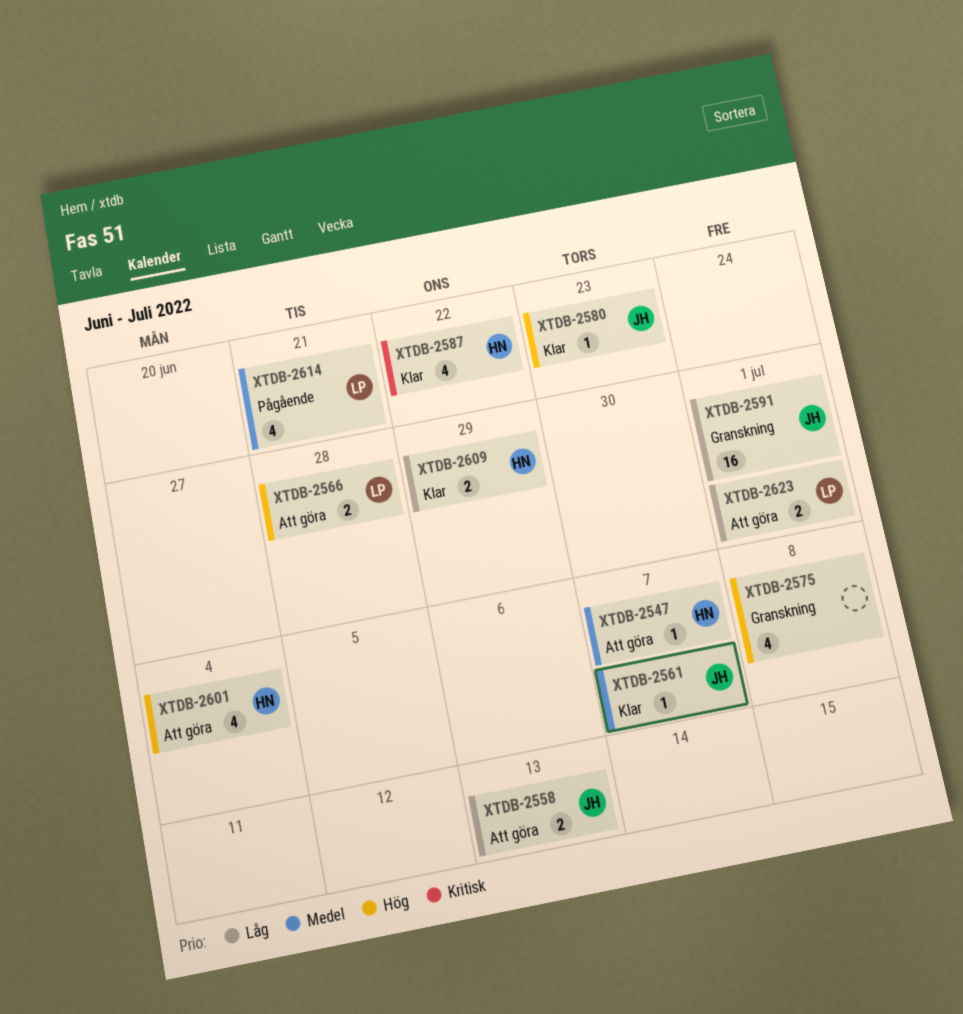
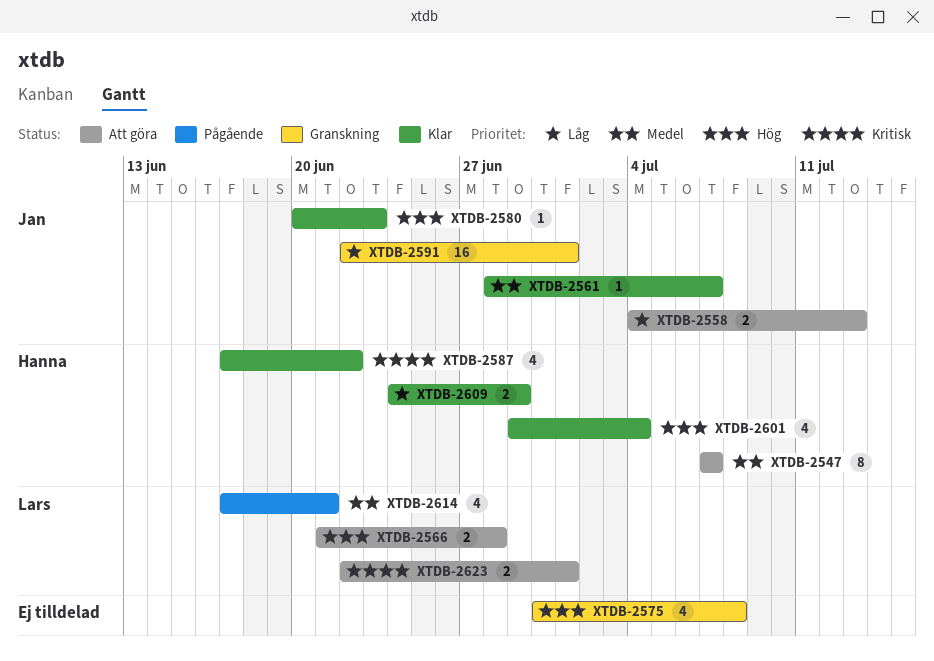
XTDB-2547, estimate: 1 -> 8
XTDB-2601, status: Att göra -> Klar
XTDB-2623, priority: Låg -> Kritisk

